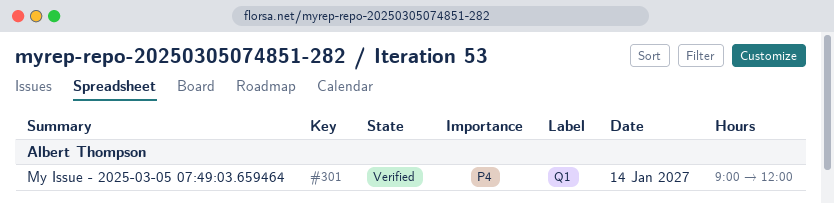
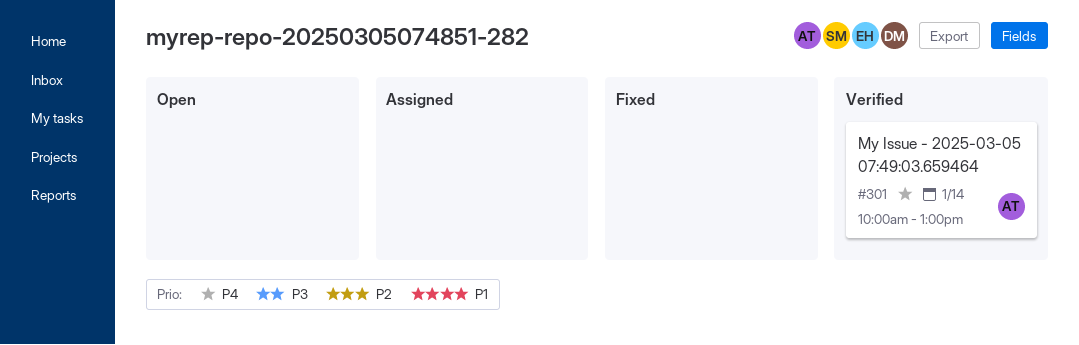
#301, begins: 09:00 -> 10:00
#301, ends: 12:00 -> 13:00

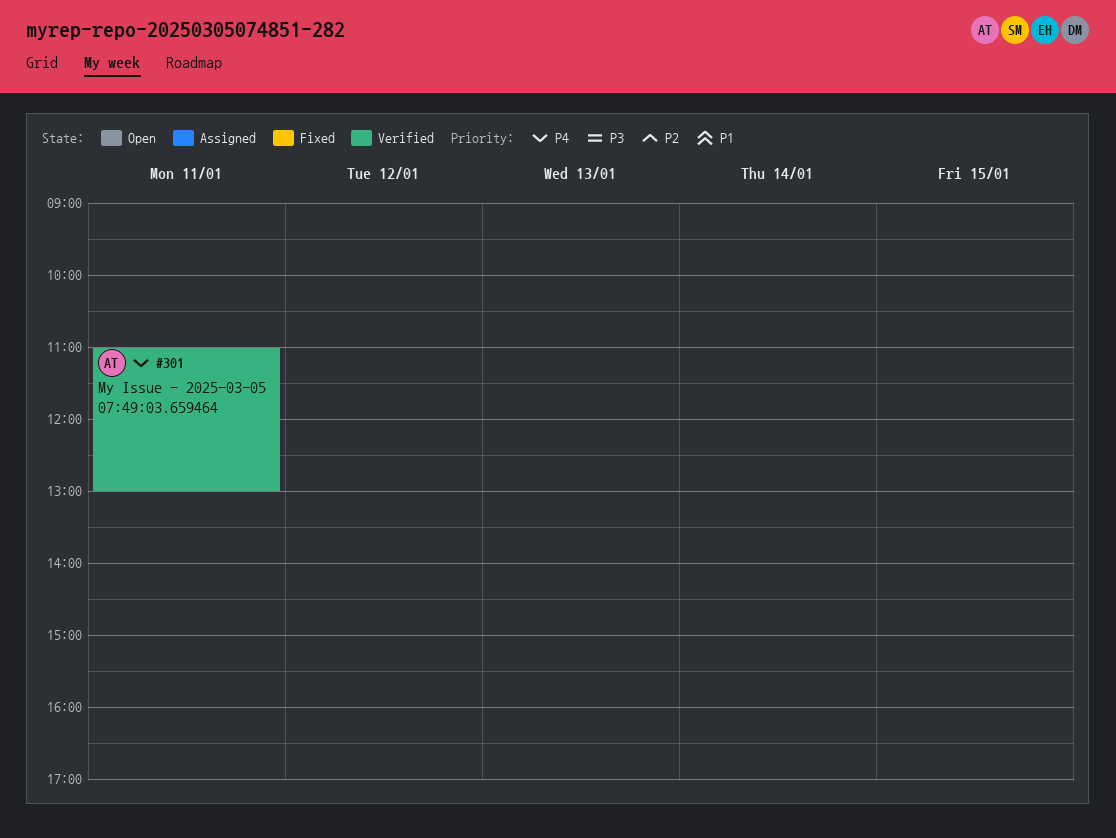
#301, day: Jan 14 -> Jan 11
#301, begins: 10:00 -> 11:00

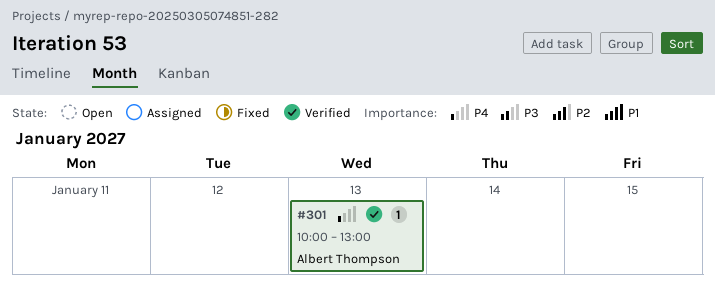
#301, day: Jan 11 -> Jan 13
#301, begins: 11:00 -> 10:00

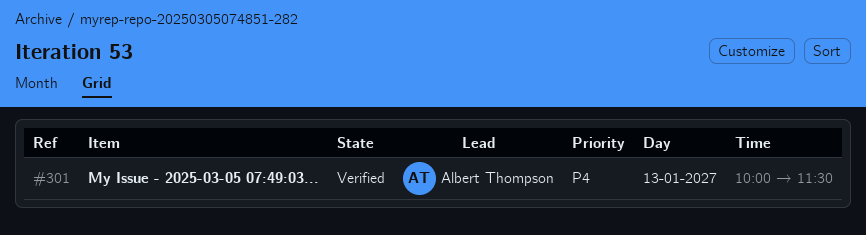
#301, ends: 13:00 -> 11:30

